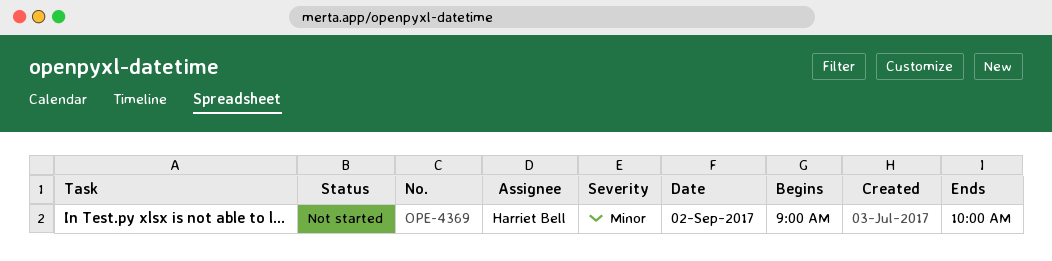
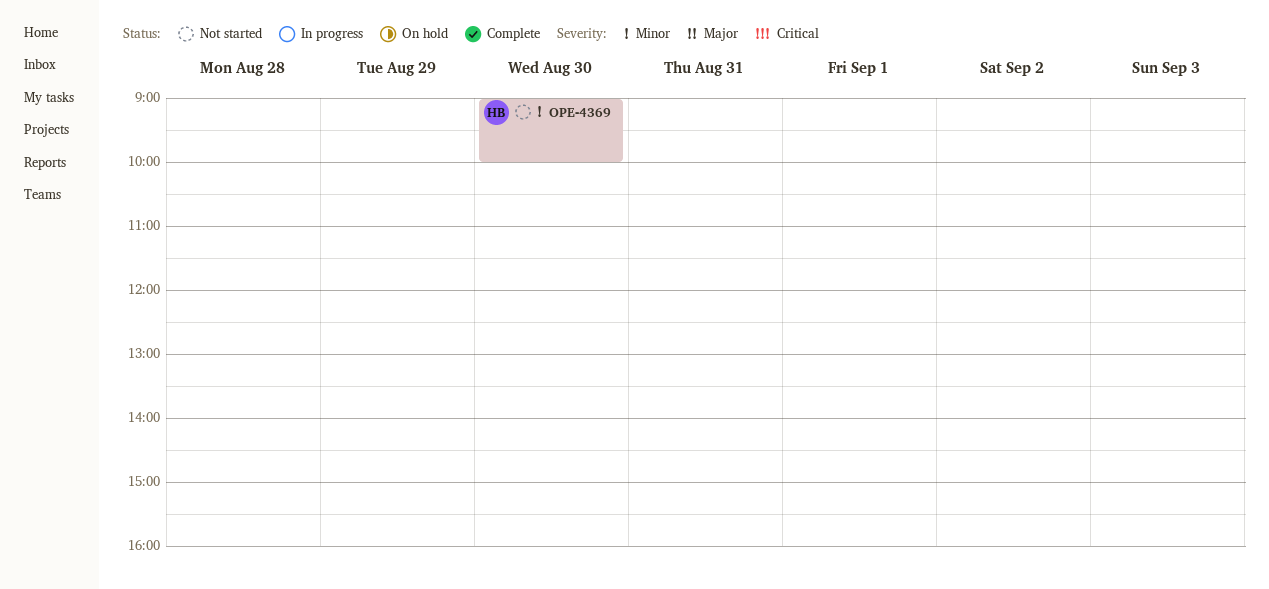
OPE-4369, day: Sep 2 -> Aug 30

